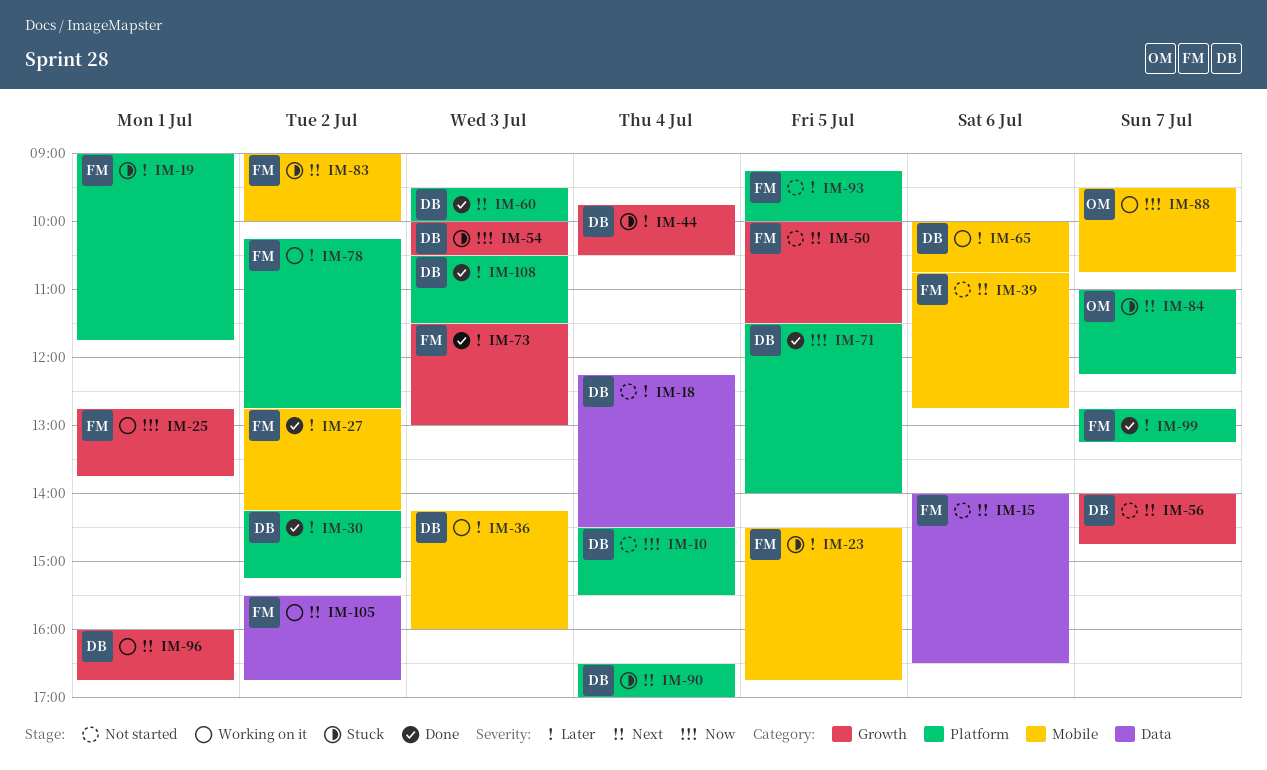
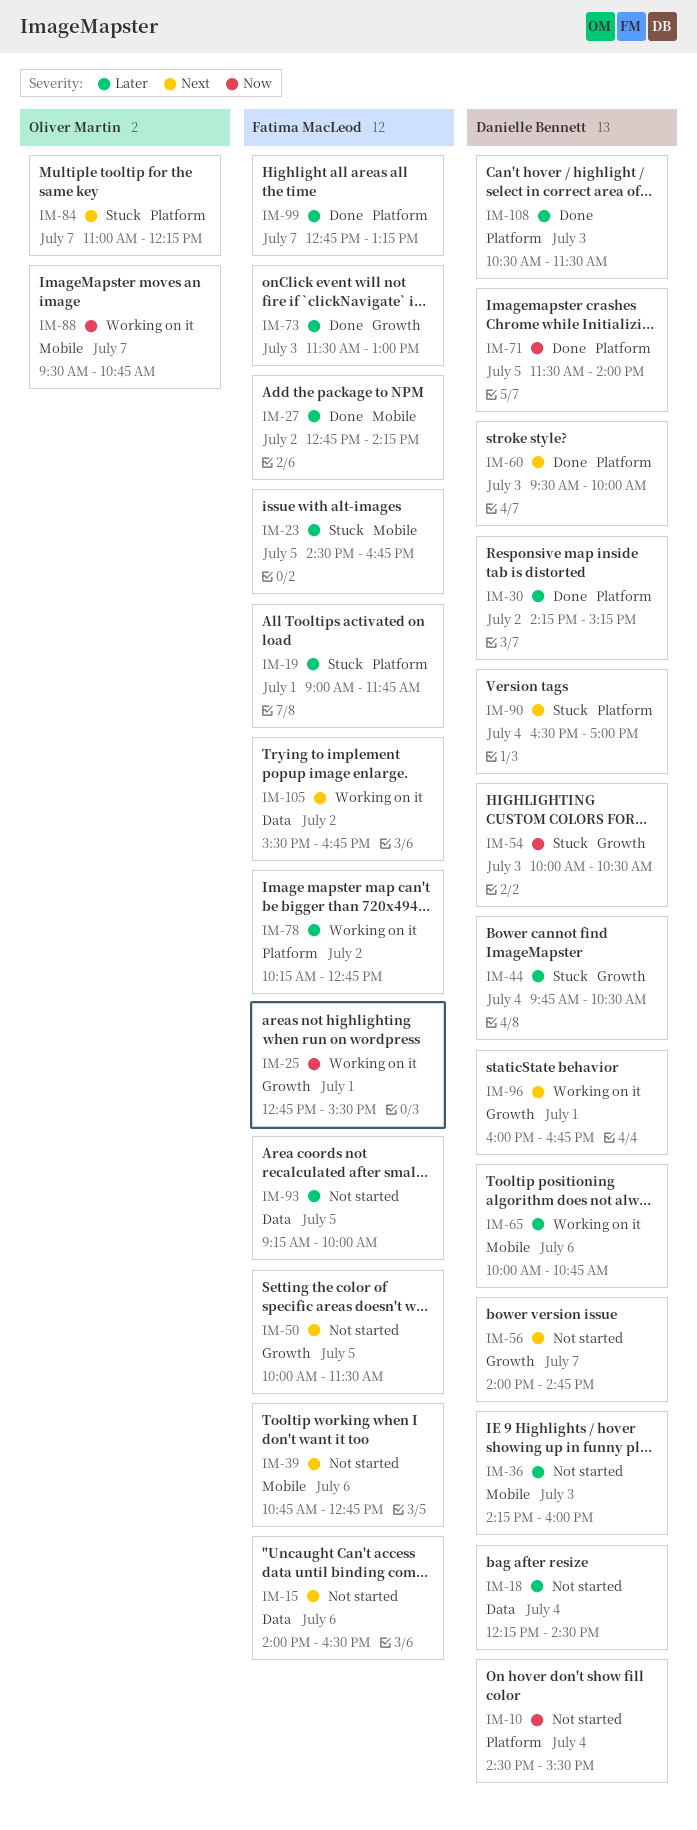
IM-25, ends: 13:45 -> 15:30
IM-36, status: Working on it -> Not started
IM-83: present -> none
IM-93, label: Platform -> Data

